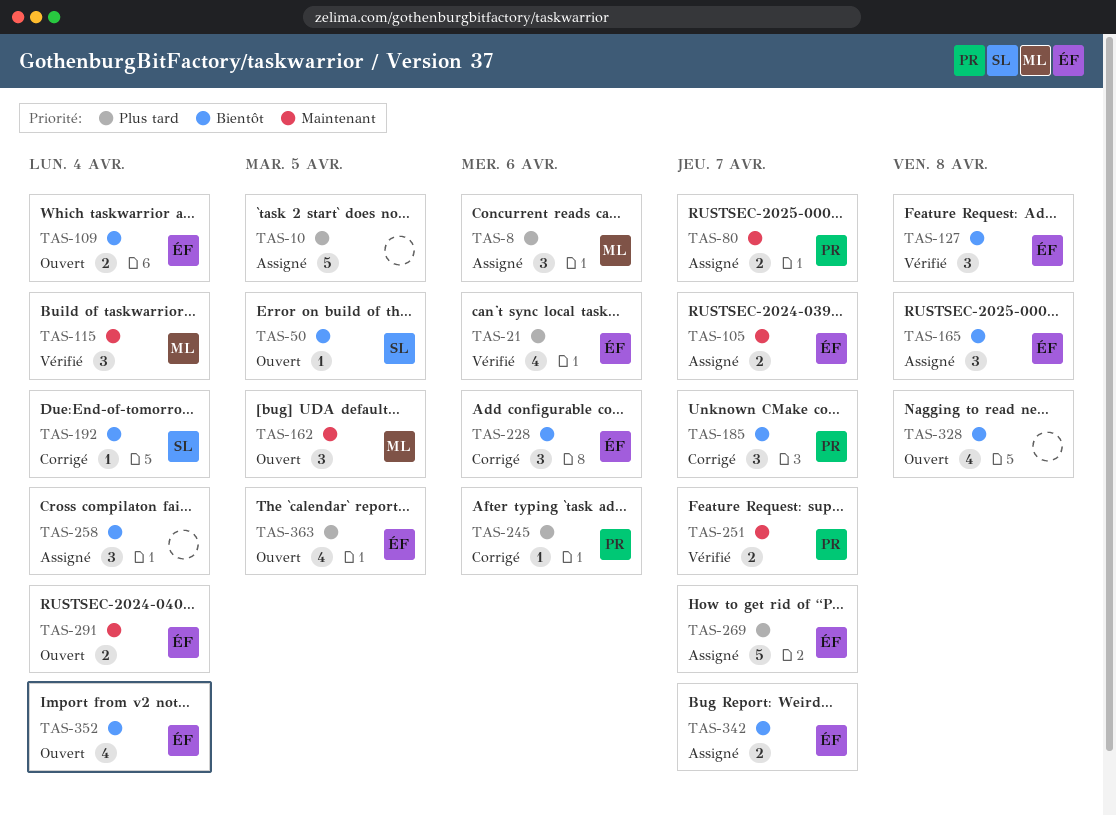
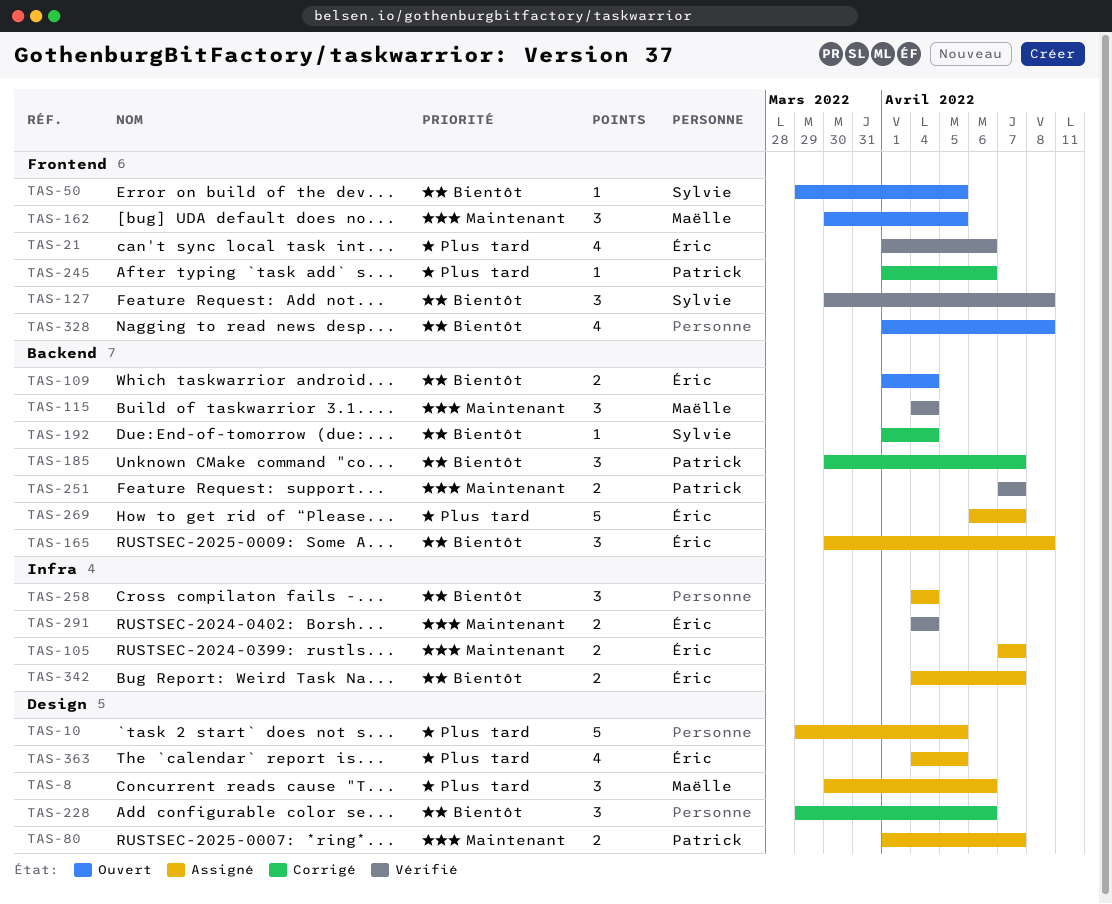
TAS-127, owner: Éric -> Sylvie
TAS-228, owner: Éric -> none
TAS-291, status: Ouvert -> Vérifié
TAS-352: present -> none
TAS-363, status: Ouvert -> Assigné

